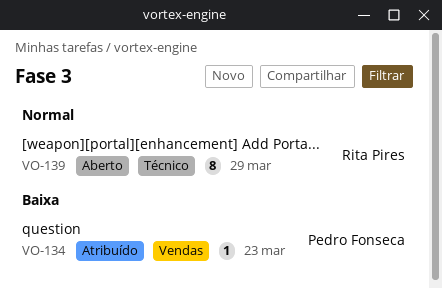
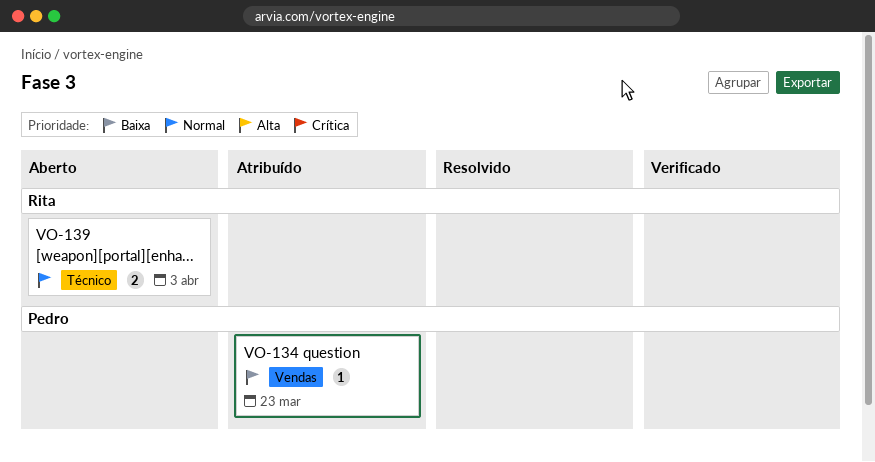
VO-139, estimate: 8 -> 2
VO-139, due: Mar 29 -> Apr 3

